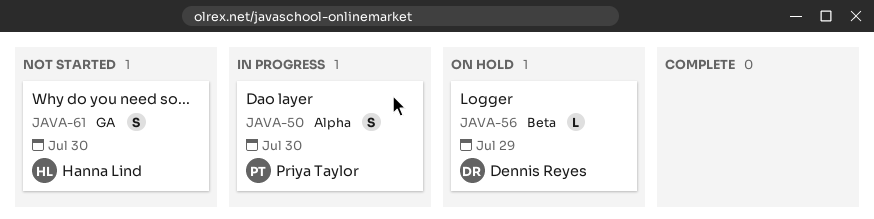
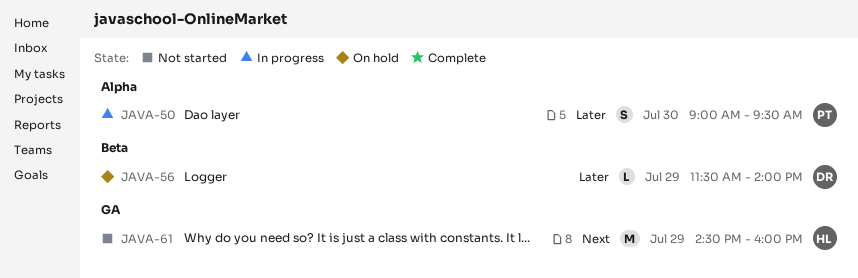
JAVA-61, estimate: S -> M
JAVA-61, day: Jul 30 -> Jul 29

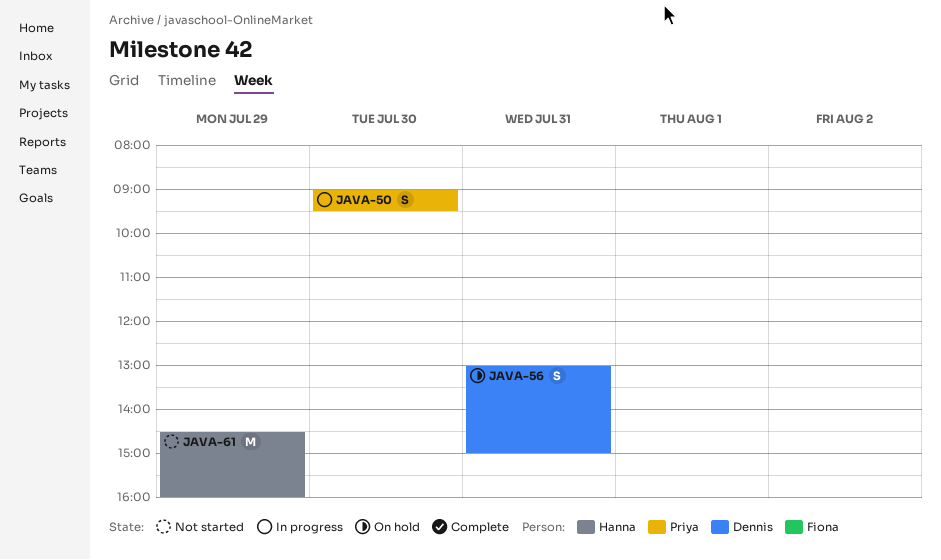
JAVA-56, estimate: L -> S
JAVA-56, day: Jul 29 -> Jul 31
JAVA-56, begins: 11:30 -> 13:00
JAVA-56, ends: 14:00 -> 15:00

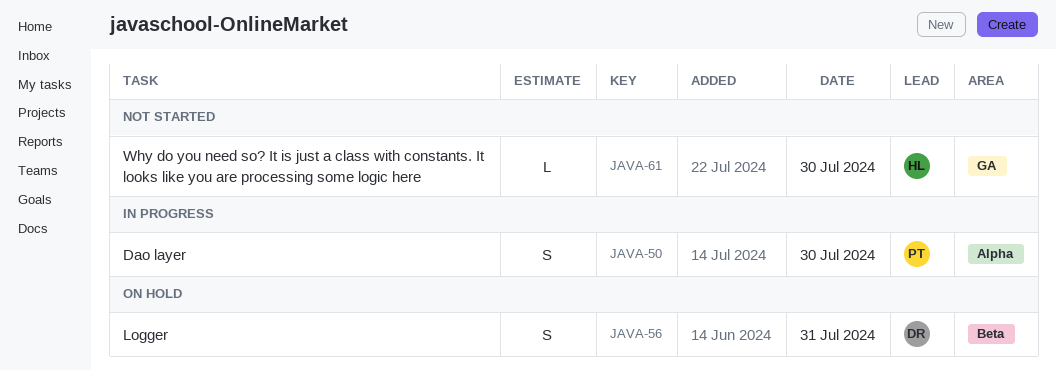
JAVA-61, estimate: M -> L
JAVA-61, day: Jul 29 -> Jul 30

